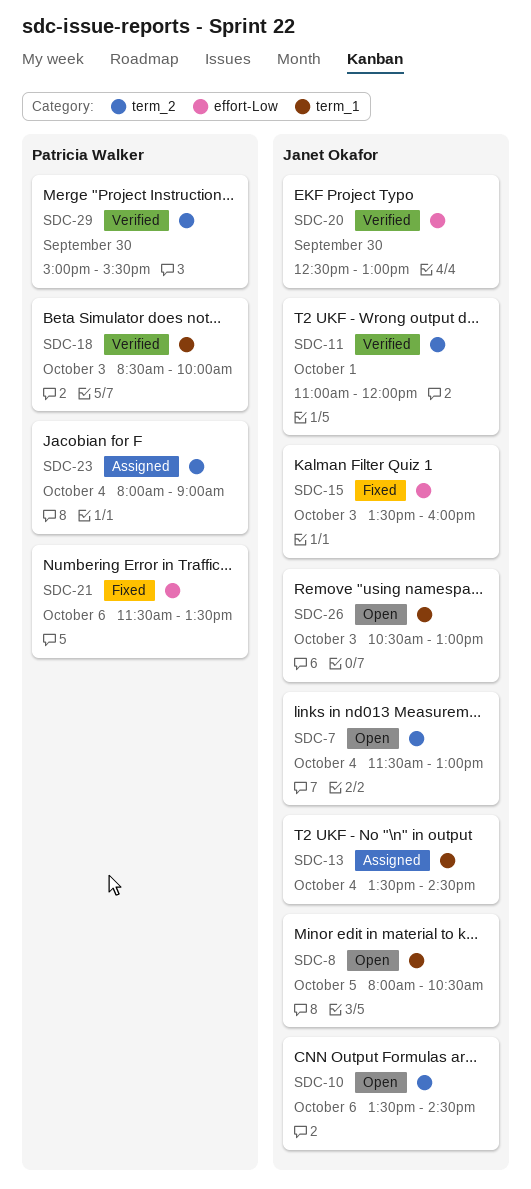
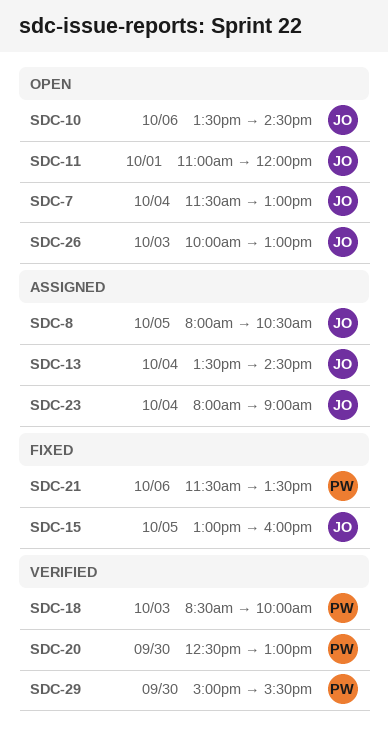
SDC-8, status: Open -> Assigned
SDC-11, status: Verified -> Open
SDC-15, day: Oct 3 -> Oct 5
SDC-15, begins: 13:30 -> 13:00
SDC-20, owner: Janet Okafor -> Patricia Walker
SDC-23, owner: Patricia Walker -> Janet Okafor
SDC-26, begins: 10:30 -> 10:00

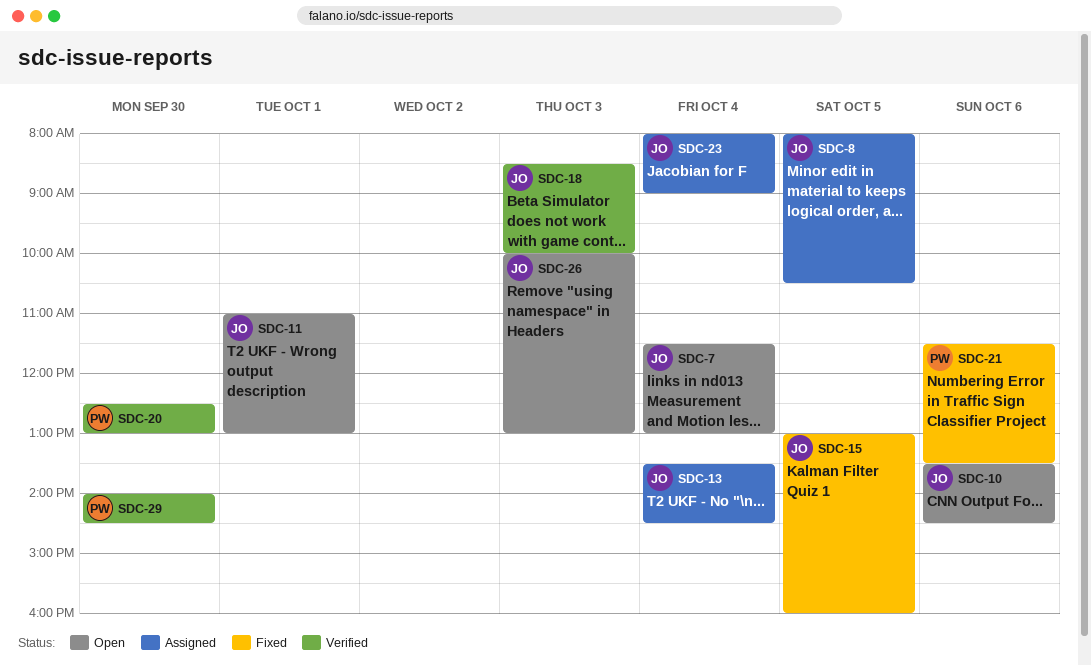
SDC-11, ends: 12:00 -> 13:00
SDC-18, owner: PW -> JO
SDC-29, begins: 15:00 -> 14:00
SDC-29, ends: 15:30 -> 14:30

